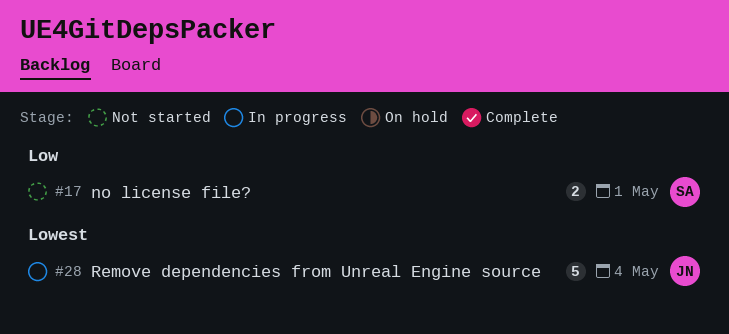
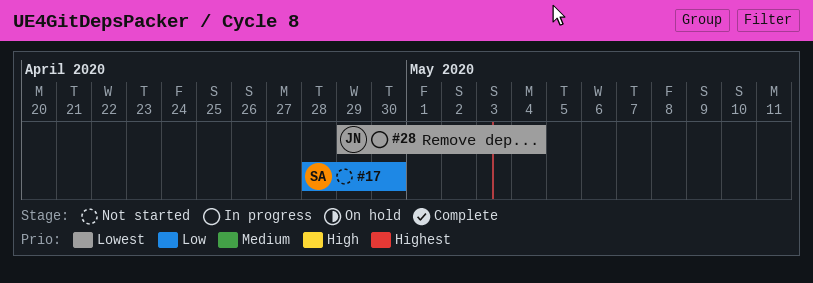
#17, due: May 1 -> Apr 30

